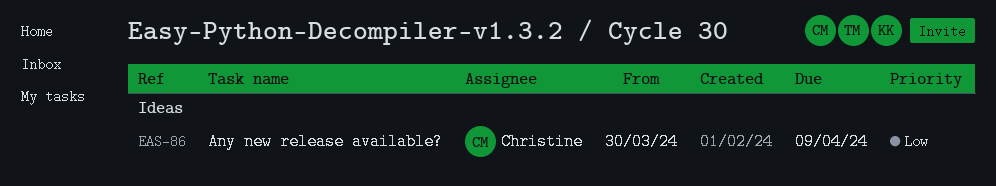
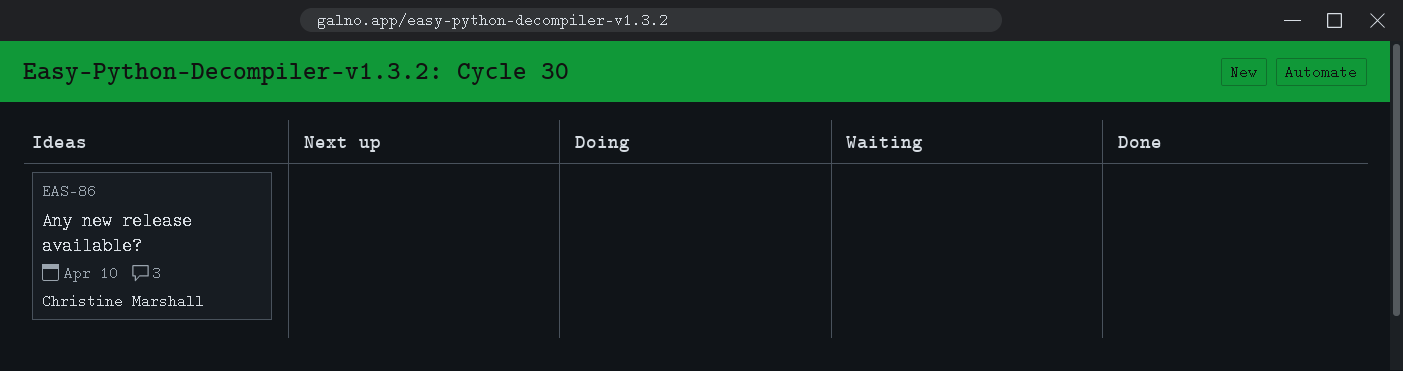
EAS-86, due: Apr 9 -> Apr 10

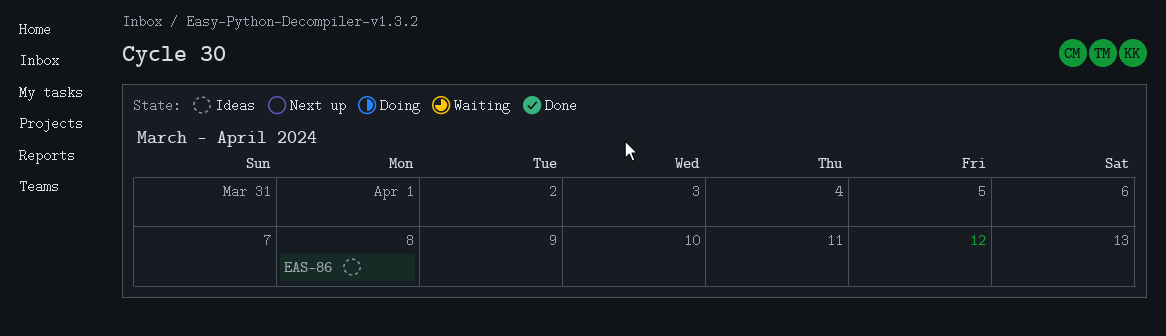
EAS-86, due: Apr 10 -> Apr 8

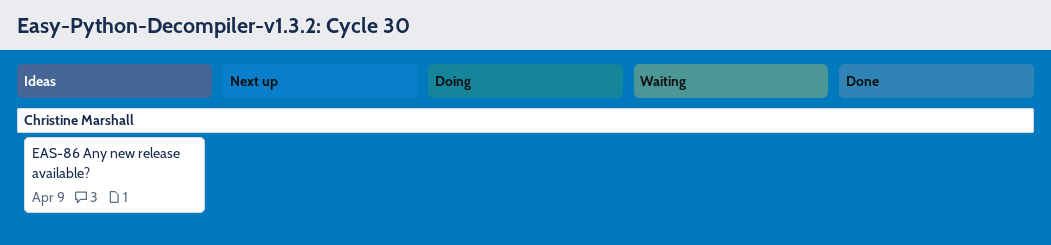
EAS-86, due: Apr 8 -> Apr 9

